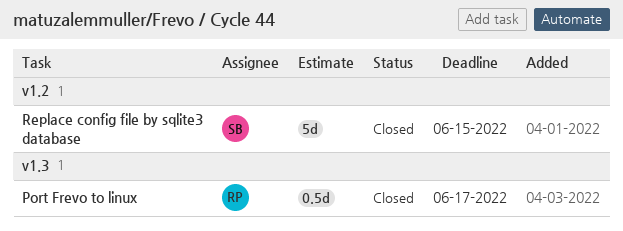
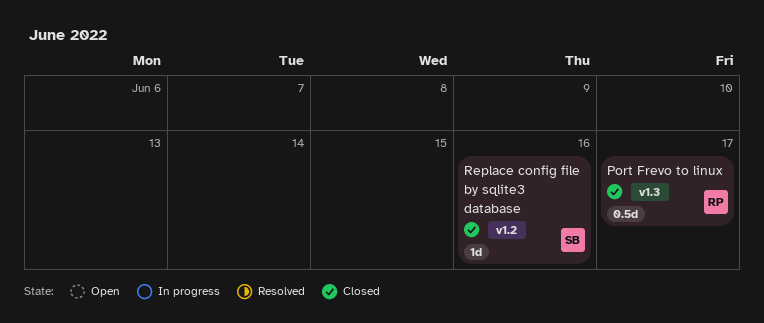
Replace config file by sqlite3 database, estimate: 5d -> 1d
Replace config file by sqlite3 database, due: Jun 15 -> Jun 16

